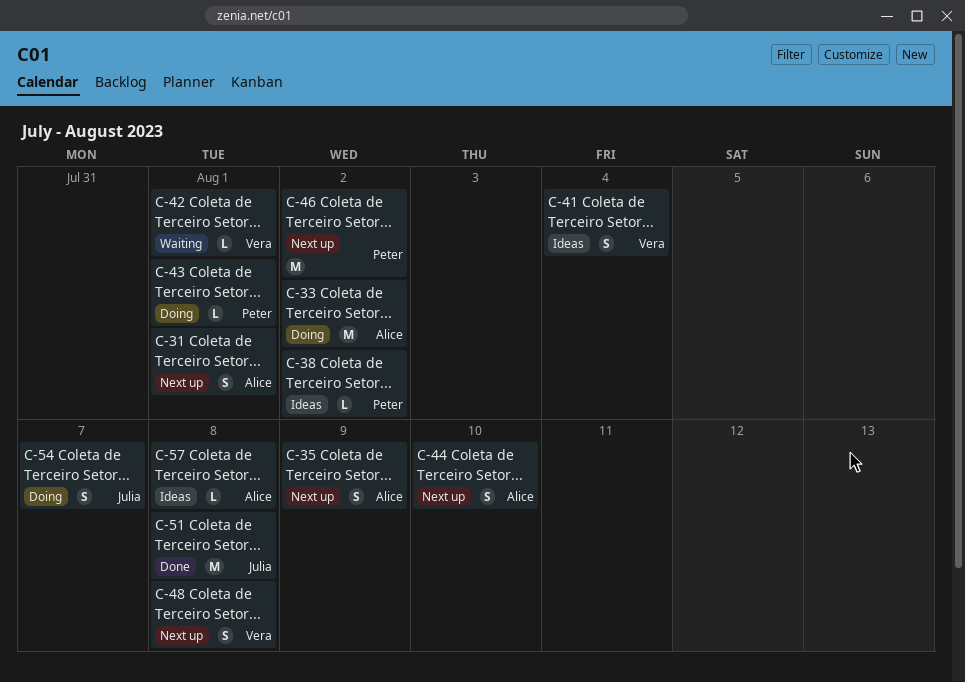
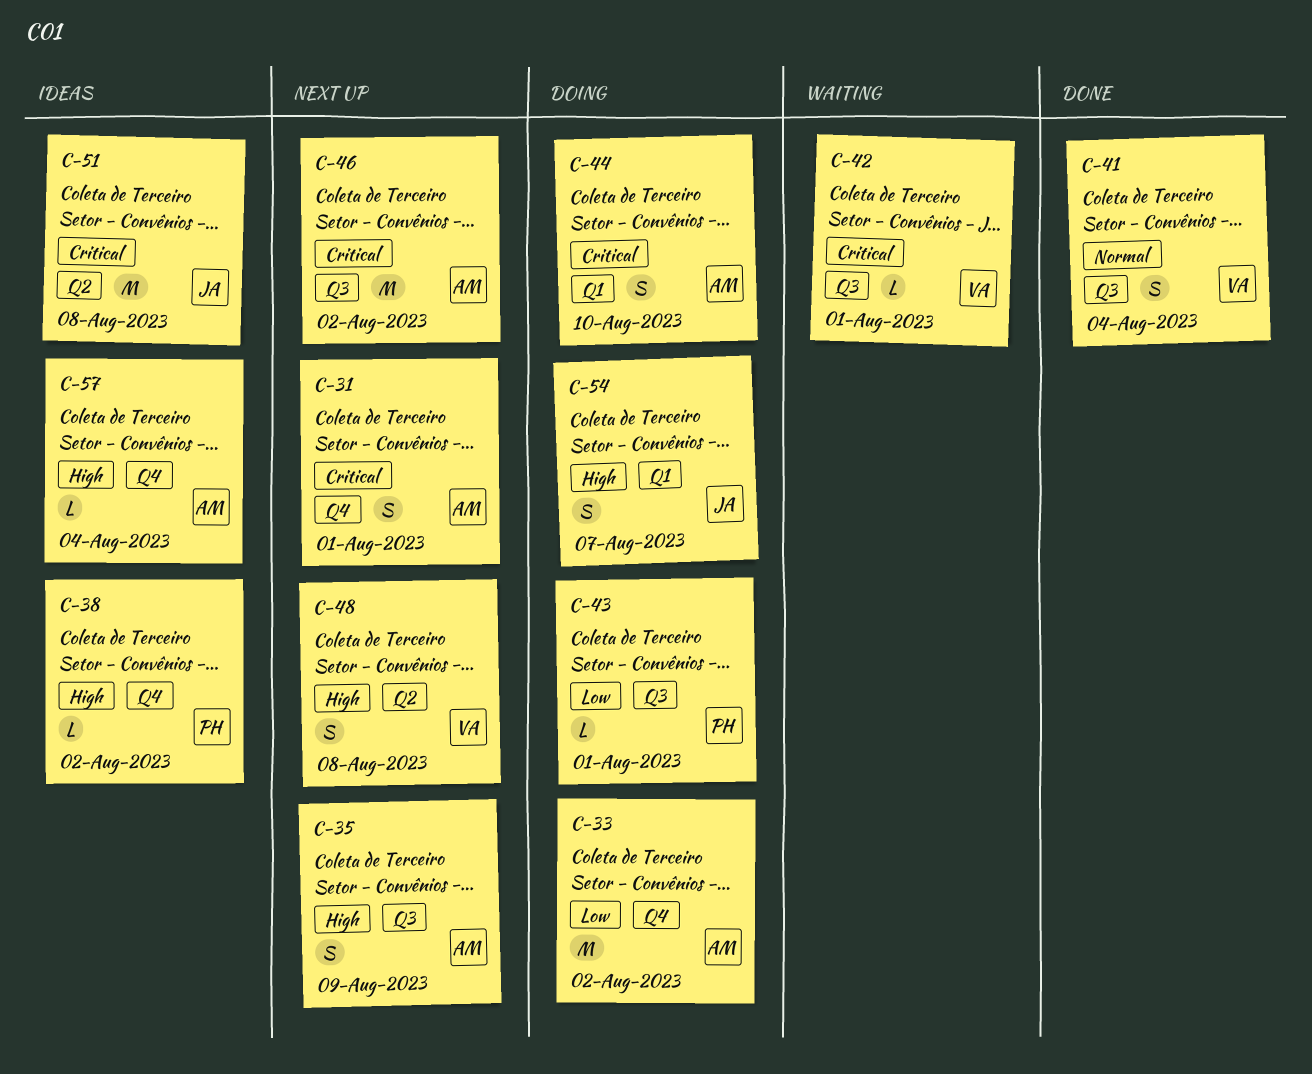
C-41, status: Ideas -> Done
C-44, status: Next up -> Doing
C-46, owner: Peter -> Alice
C-51, status: Done -> Ideas
C-57, due: Aug 8 -> Aug 4

